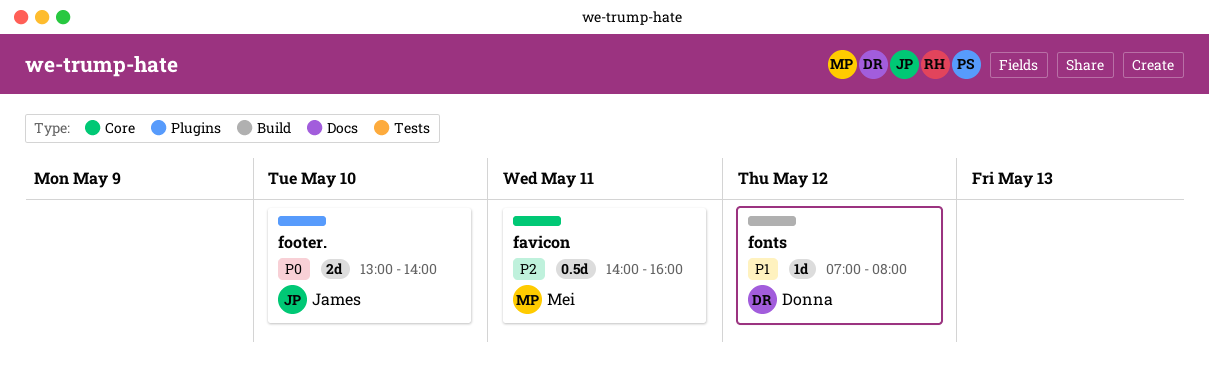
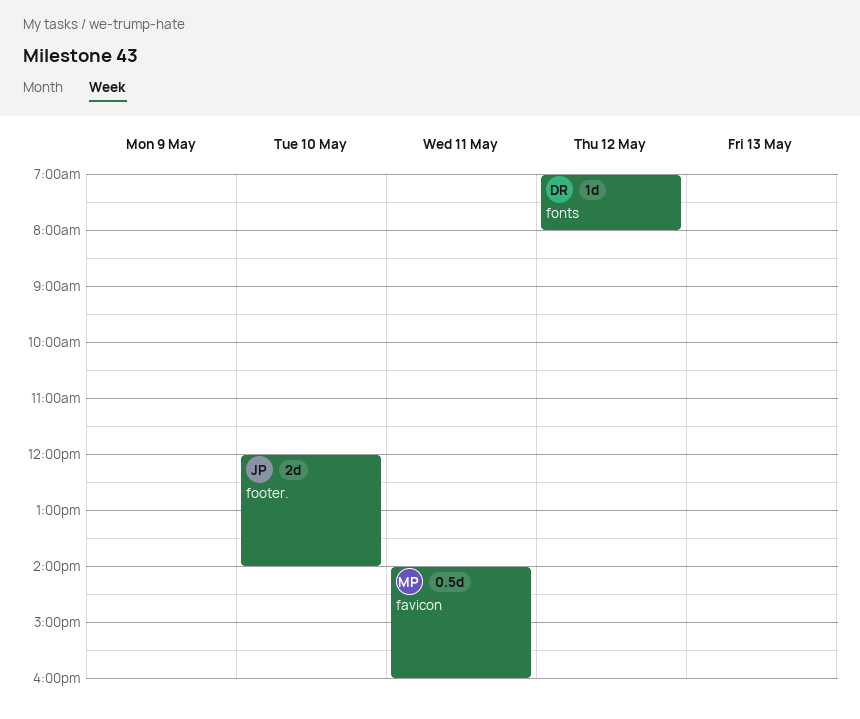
footer., begins: 13:00 -> 12:00

